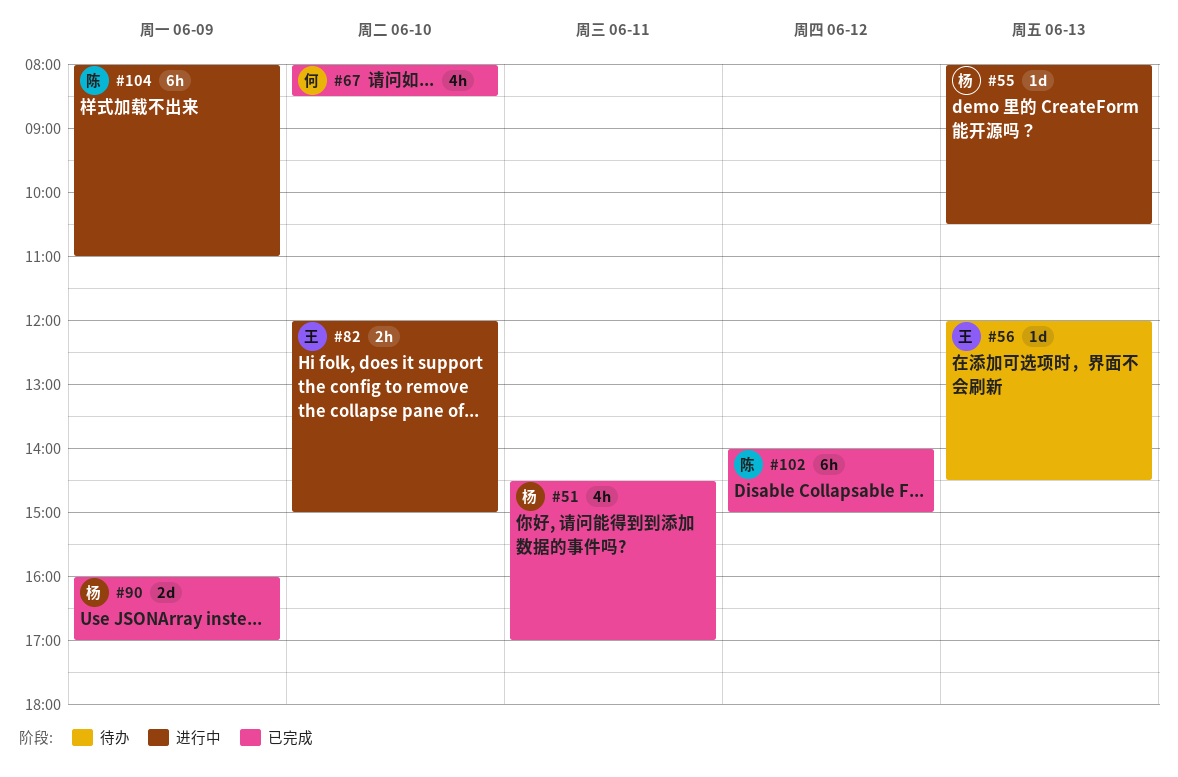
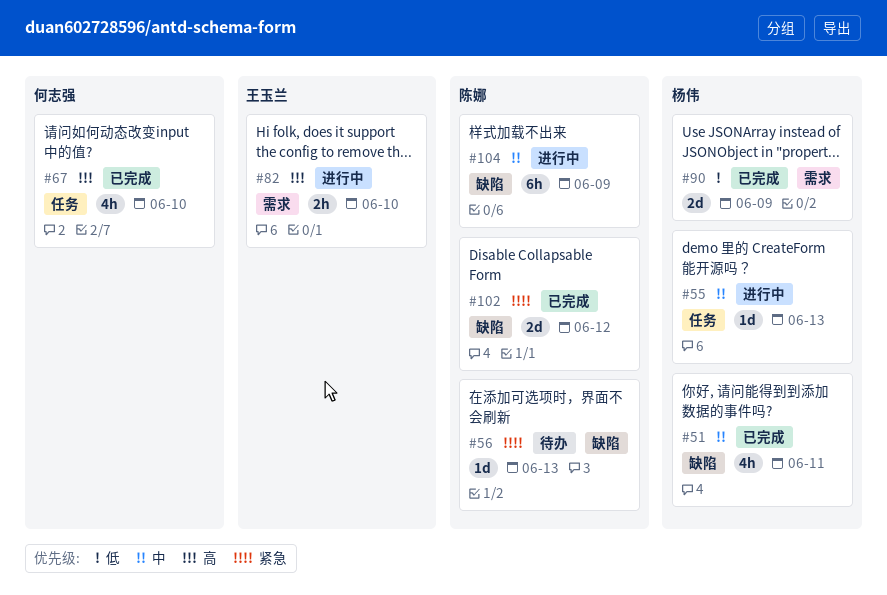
#56, owner: 王玉兰 -> 陈娜
#102, estimate: 6h -> 2d

